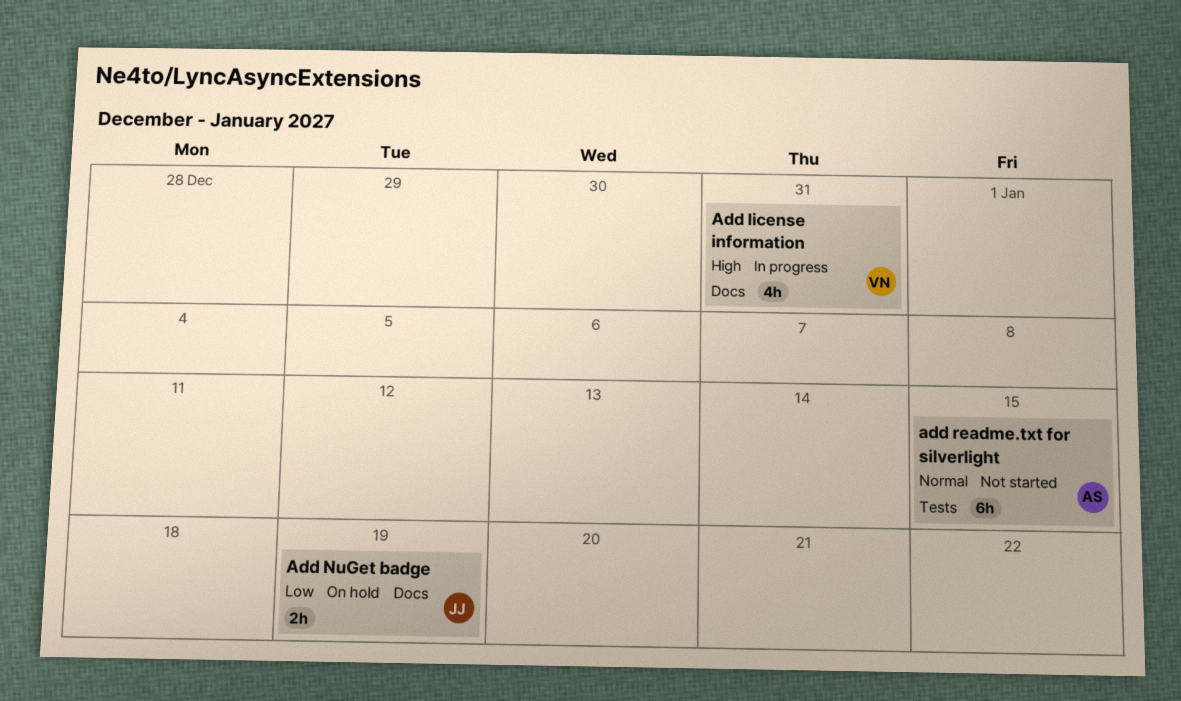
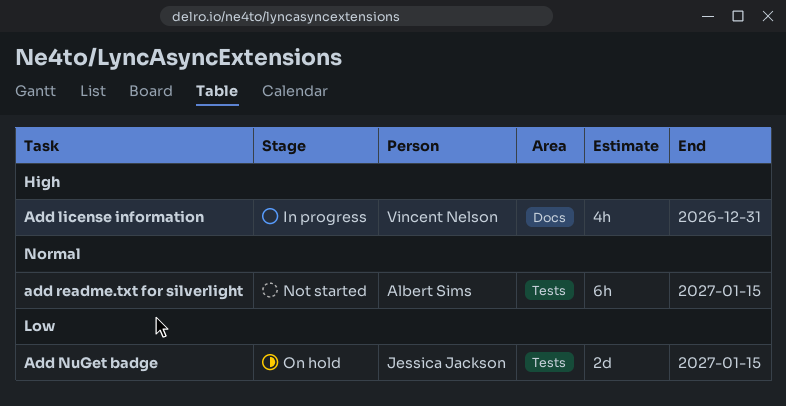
Add NuGet badge, label: Docs -> Tests
Add NuGet badge, estimate: 2h -> 2d
Add NuGet badge, due: Jan 19 -> Jan 15

